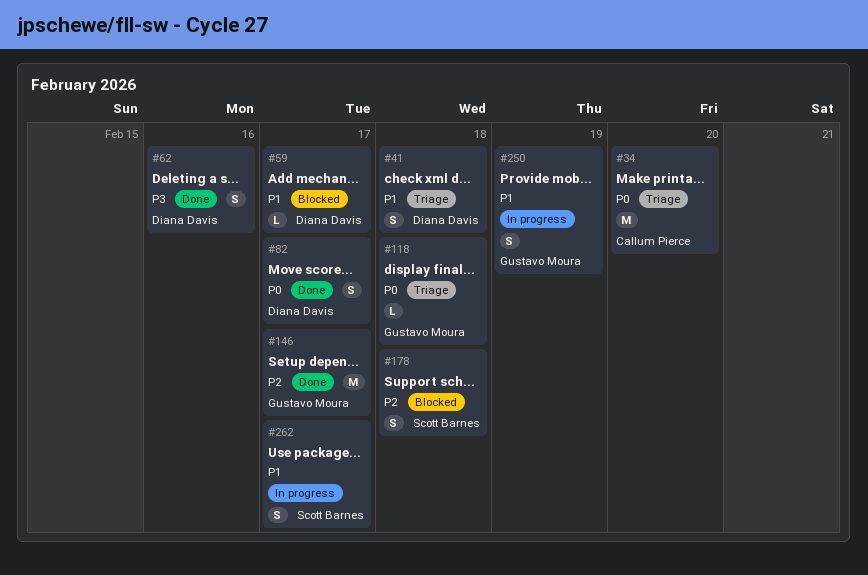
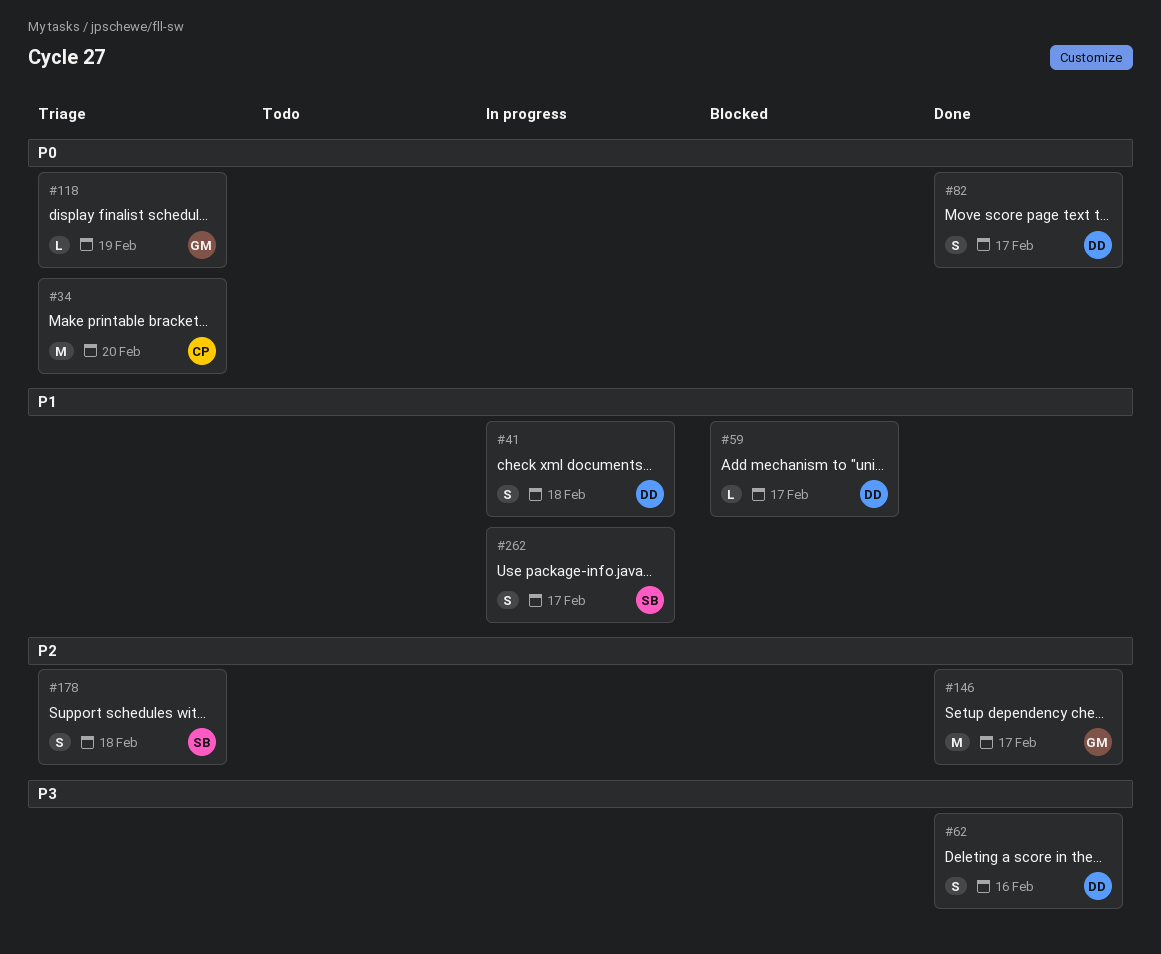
#41, status: Triage -> In progress
#118, due: Feb 18 -> Feb 19
#178, status: Blocked -> Triage
#250: present -> none

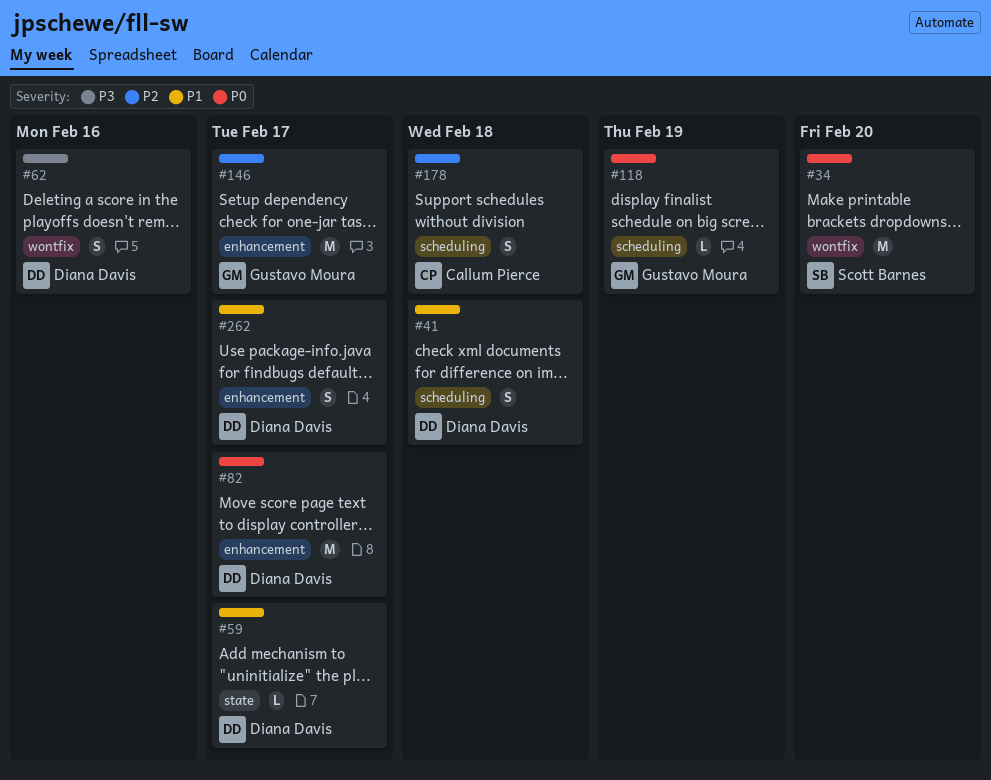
#34, owner: Callum Pierce -> Scott Barnes
#82, estimate: S -> M
#178, owner: Scott Barnes -> Callum Pierce
#262, owner: Scott Barnes -> Diana Davis

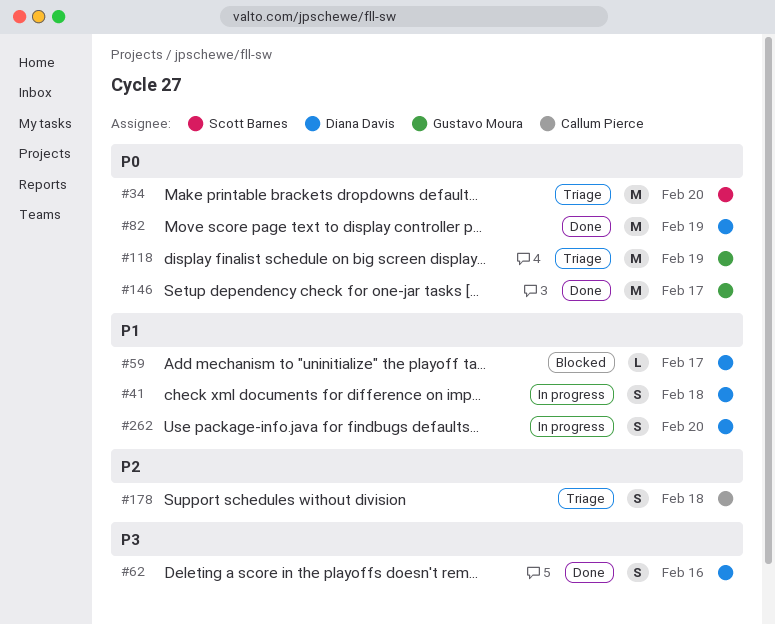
#82, due: Feb 17 -> Feb 19
#118, estimate: L -> M
#146, priority: P2 -> P0
#262, due: Feb 17 -> Feb 20

